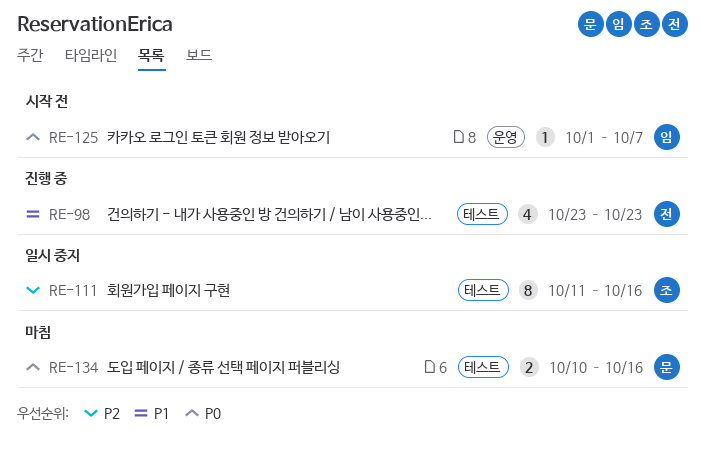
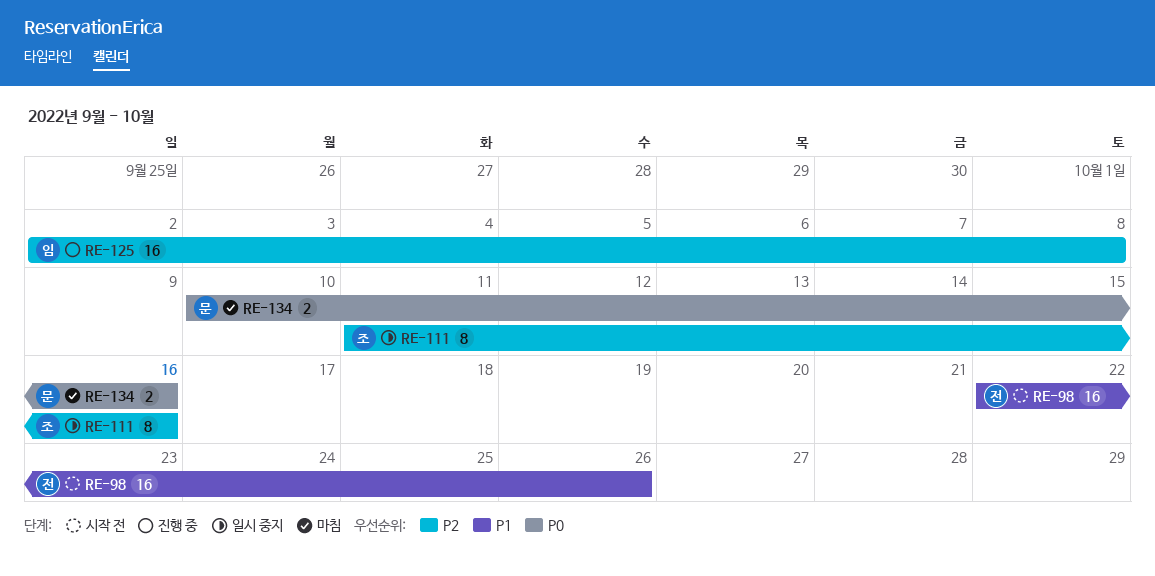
RE-98, status: 진행 중 -> 시작 전
RE-98, estimate: 4 -> 16
RE-98, start: Oct 23 -> Oct 22
RE-98, due: Oct 23 -> Oct 26
RE-125, status: 시작 전 -> 진행 중
RE-125, priority: P0 -> P2
RE-125, estimate: 1 -> 16
RE-125, start: Oct 1 -> Oct 2
RE-125, due: Oct 7 -> Oct 8

